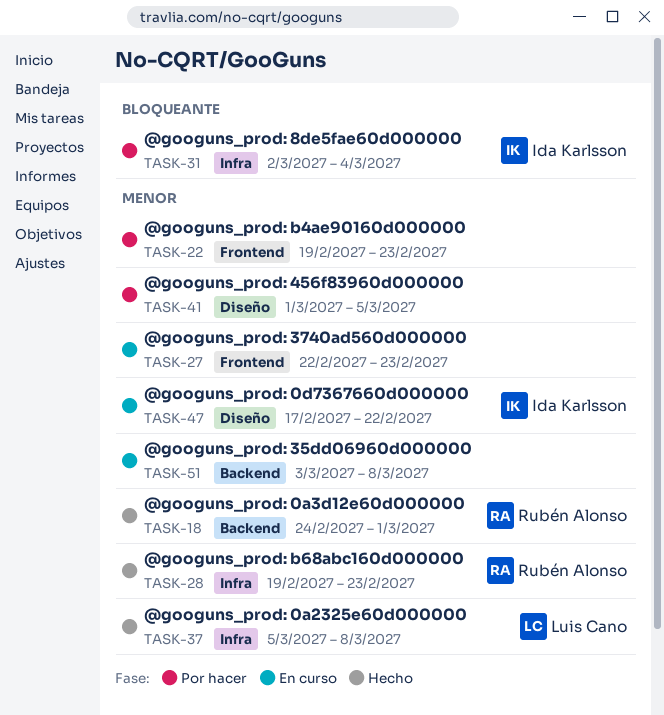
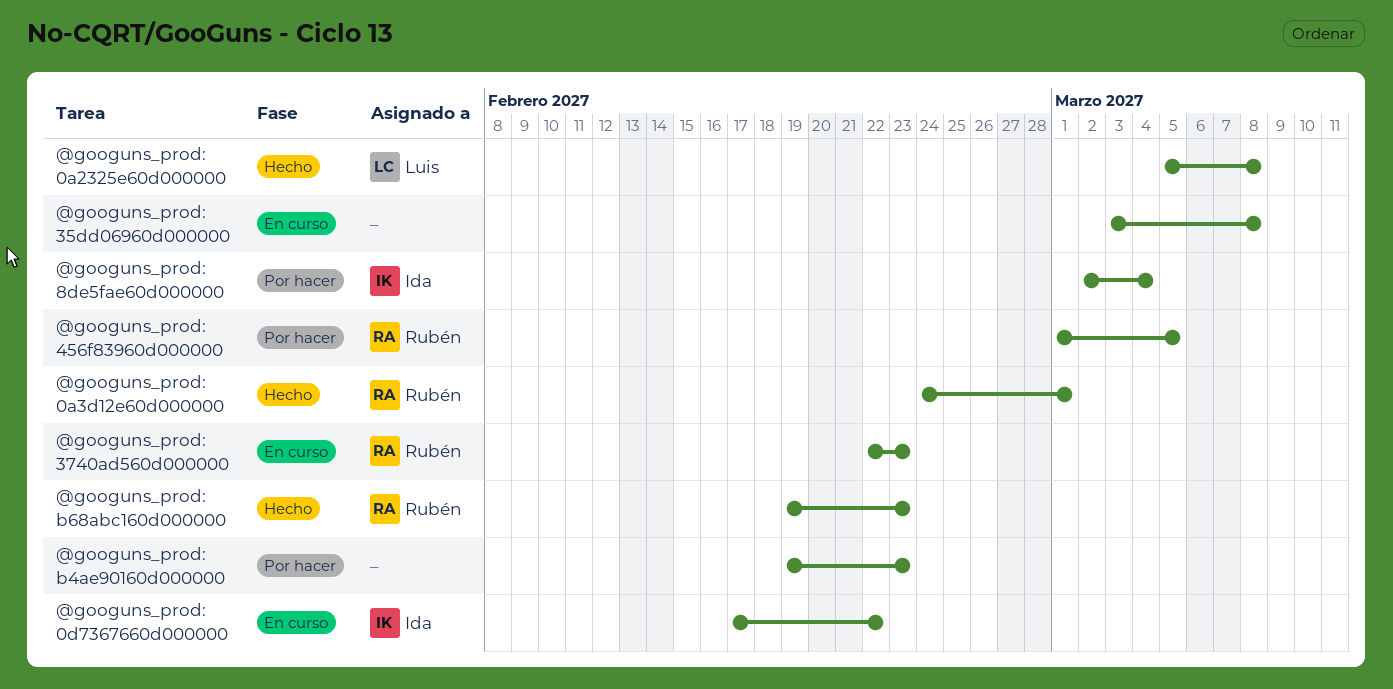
@googuns_prod: 3740ad560d000000, owner: none -> Rubén Alonso
@googuns_prod: 456f83960d000000, owner: none -> Rubén Alonso

